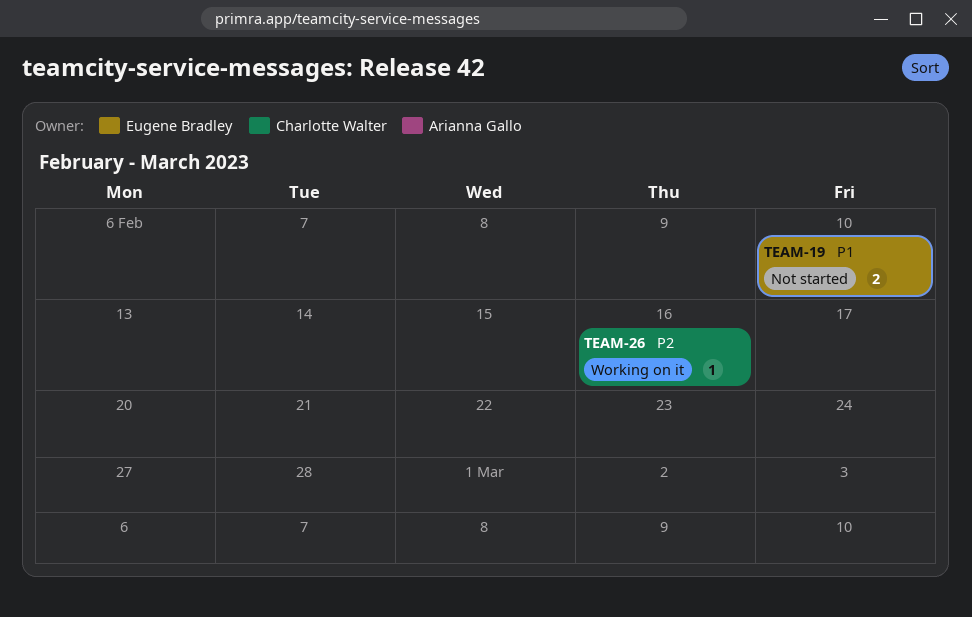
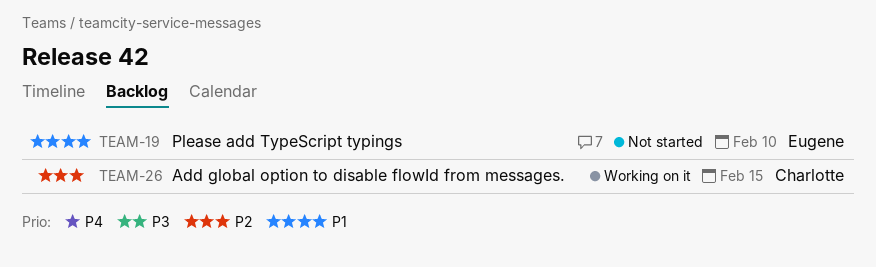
TEAM-26, due: Feb 16 -> Feb 15

